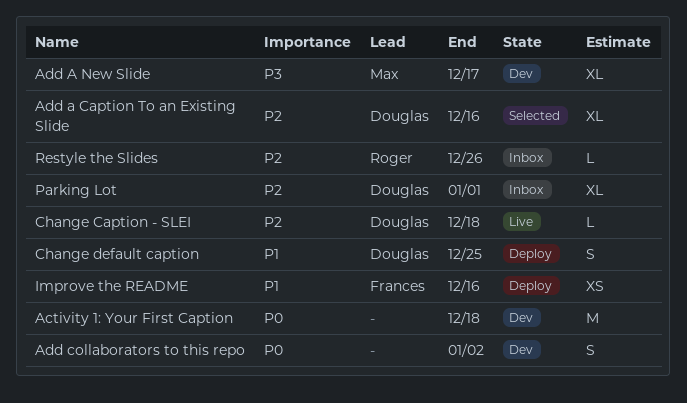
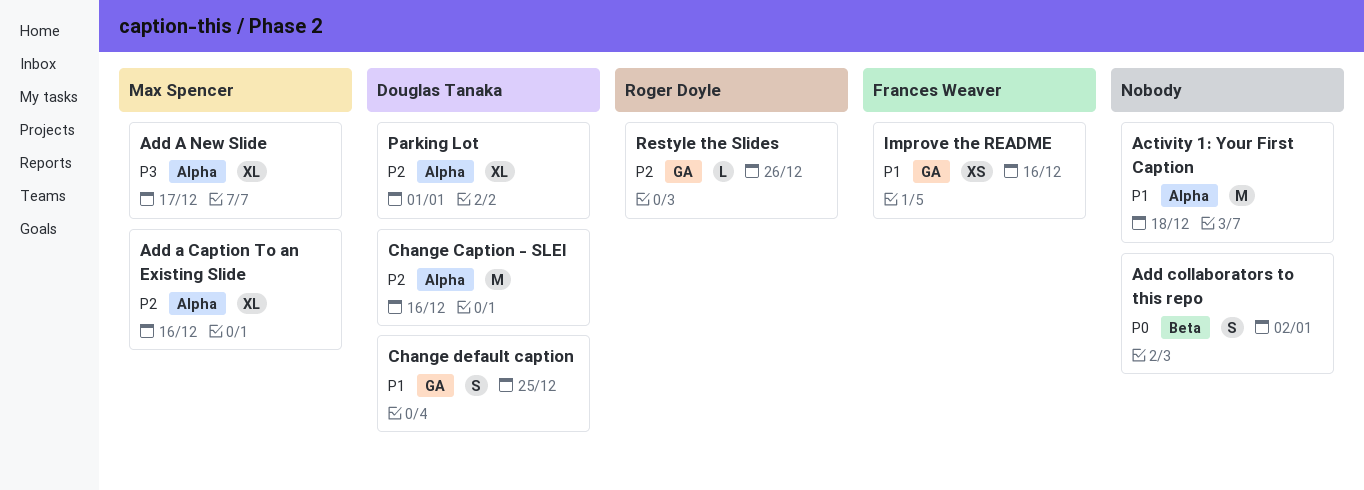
Activity 1: Your First Caption, priority: P0 -> P1
Add a Caption To an Existing Slide, owner: Douglas Tanaka -> Max Spencer
Change Caption - SLEI, estimate: L -> M
Change Caption - SLEI, due: Dec 18 -> Dec 16

